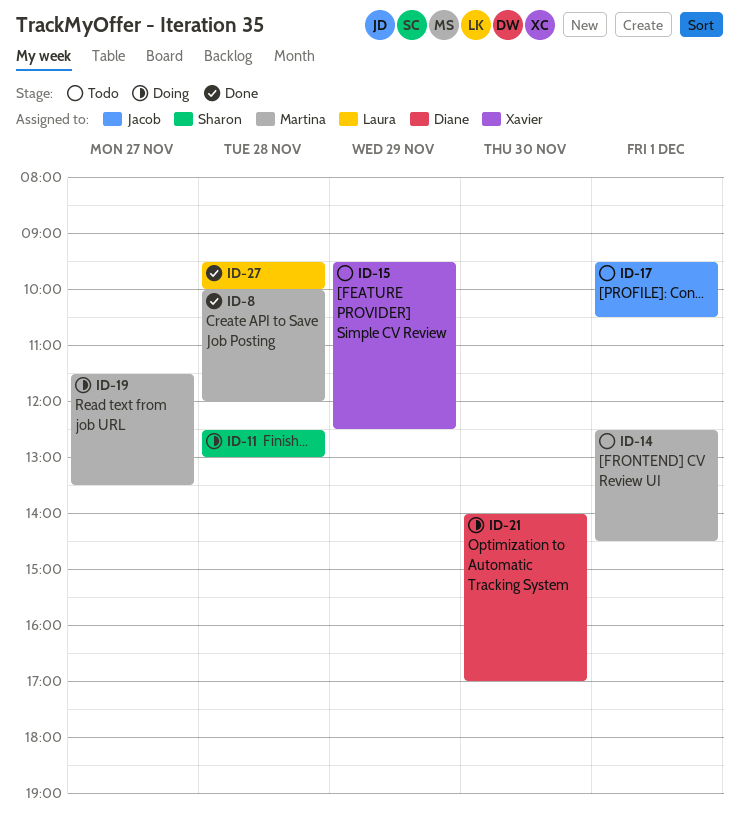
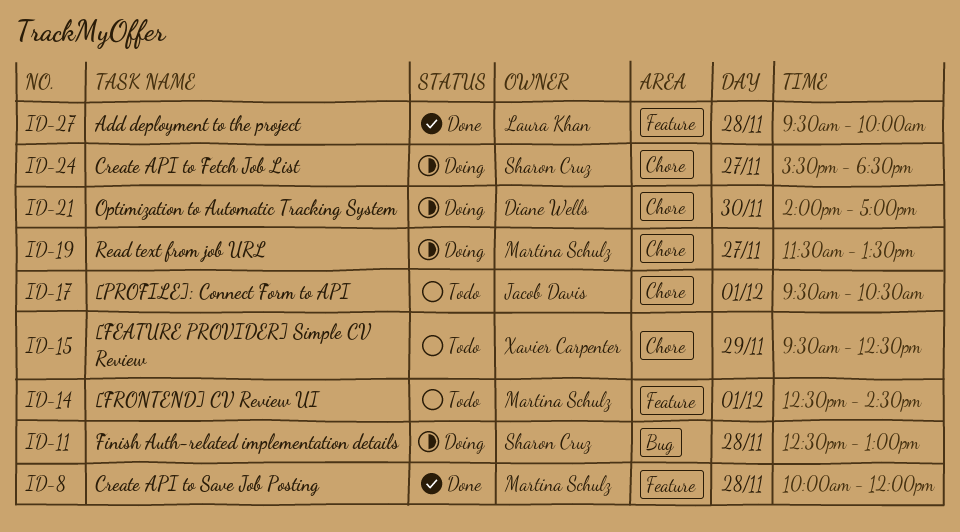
ID-24: none -> present

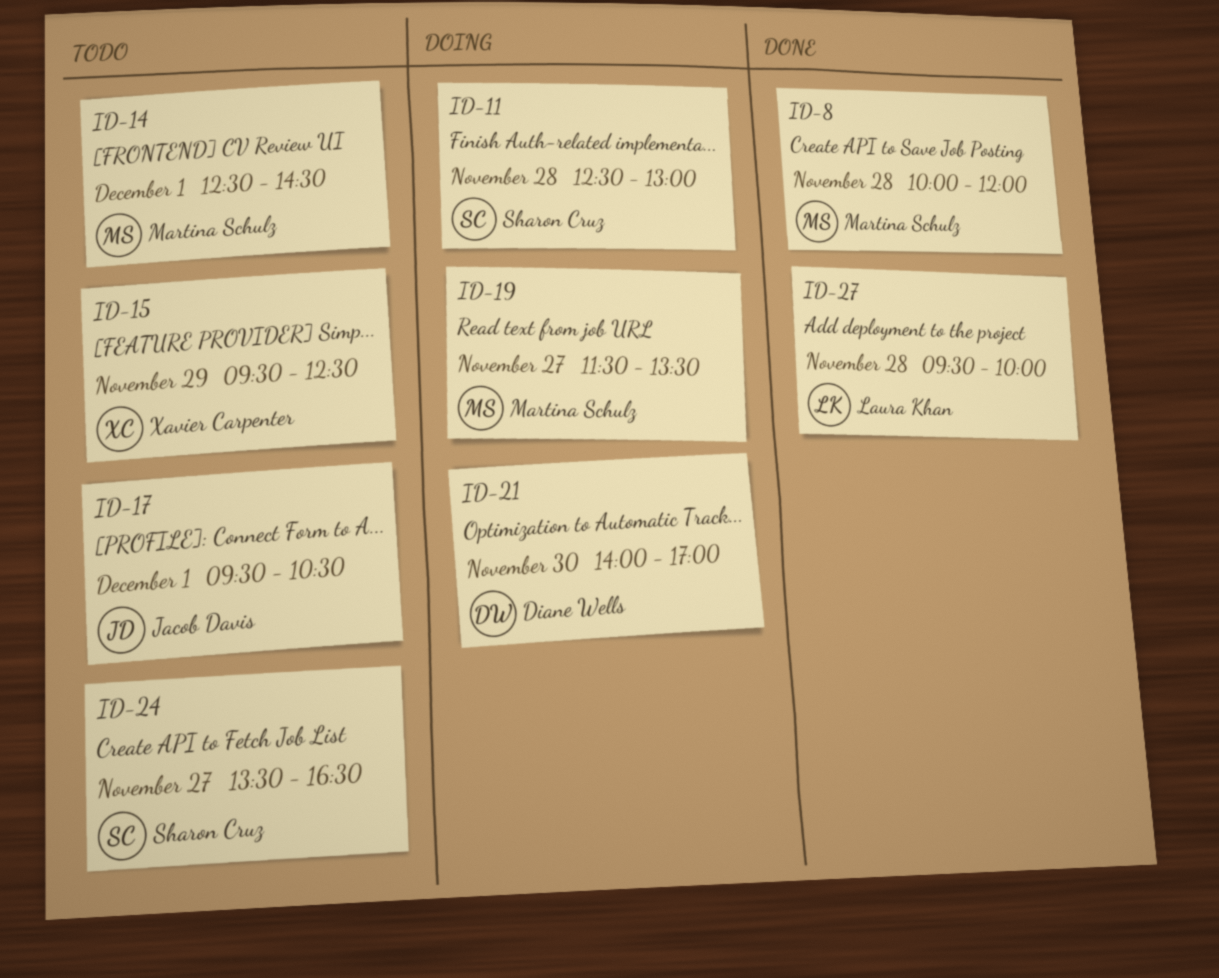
ID-24, status: Doing -> Todo
ID-24, begins: 15:30 -> 13:30
ID-24, ends: 18:30 -> 16:30

